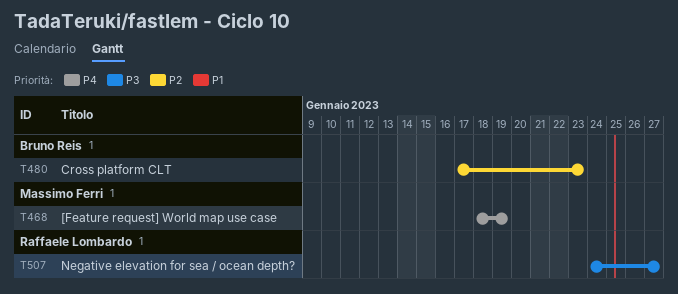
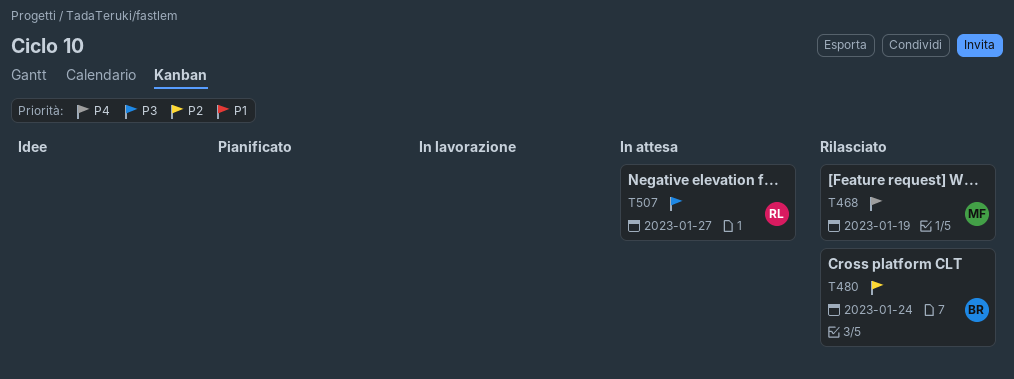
T480, due: Jan 23 -> Jan 24

